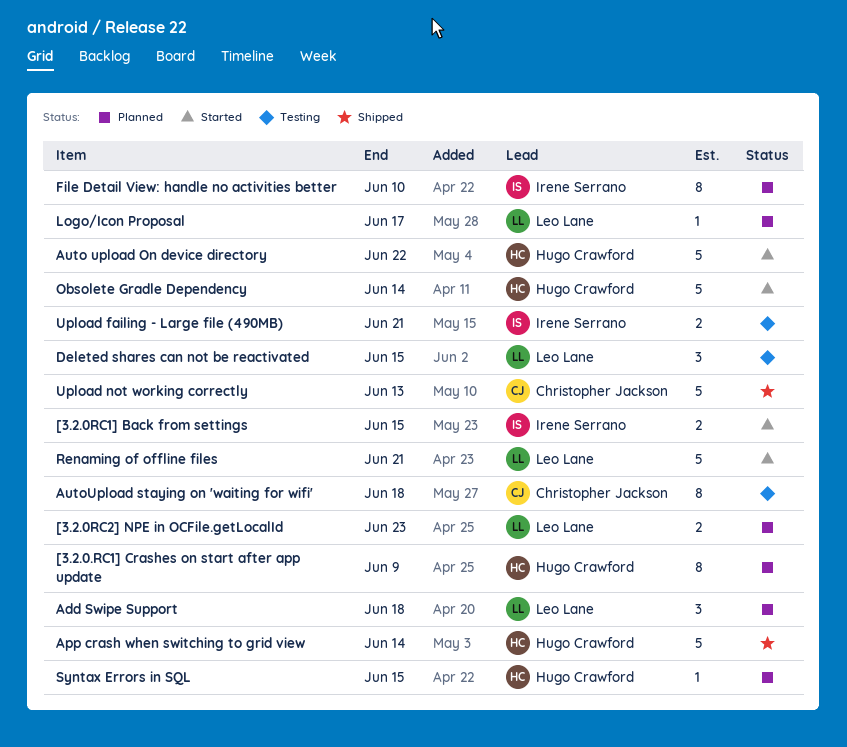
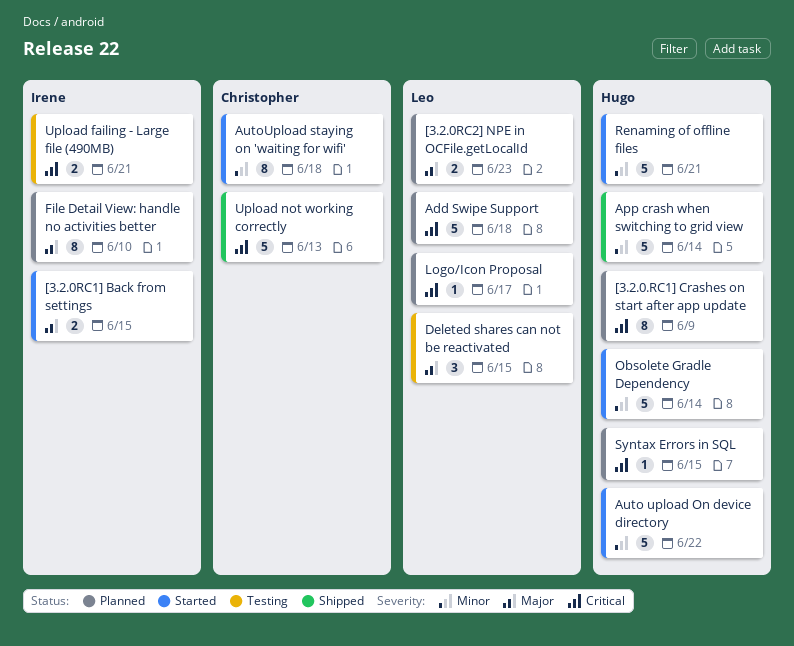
Add Swipe Support, estimate: 3 -> 5
AutoUpload staying on 'waiting for wifi', status: Testing -> Started
Renaming of offline files, owner: Leo Lane -> Hugo Crawford

